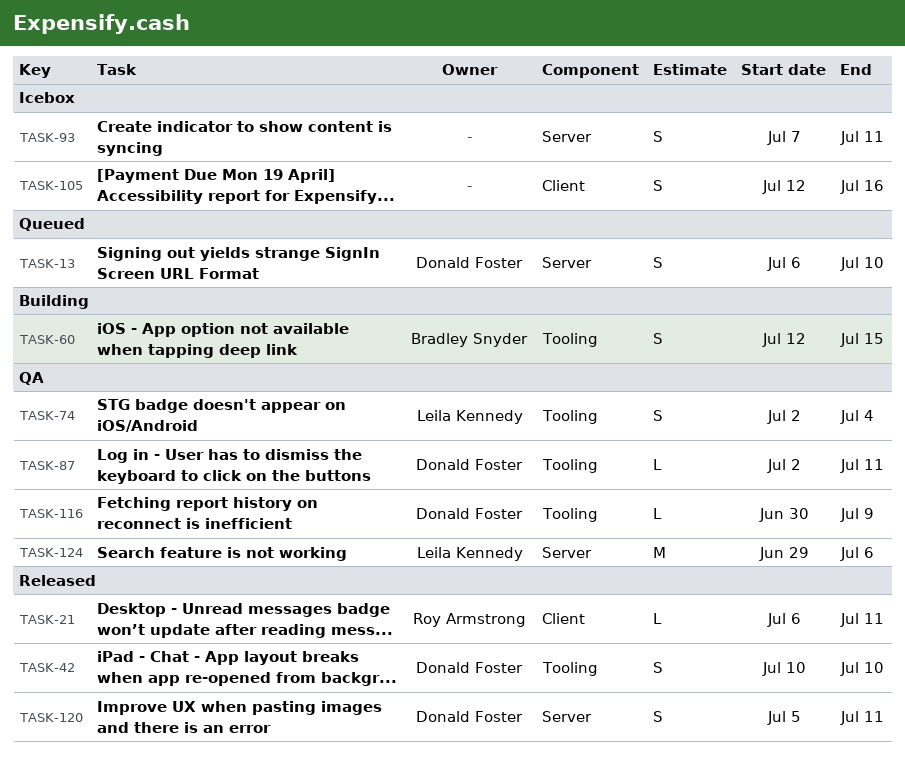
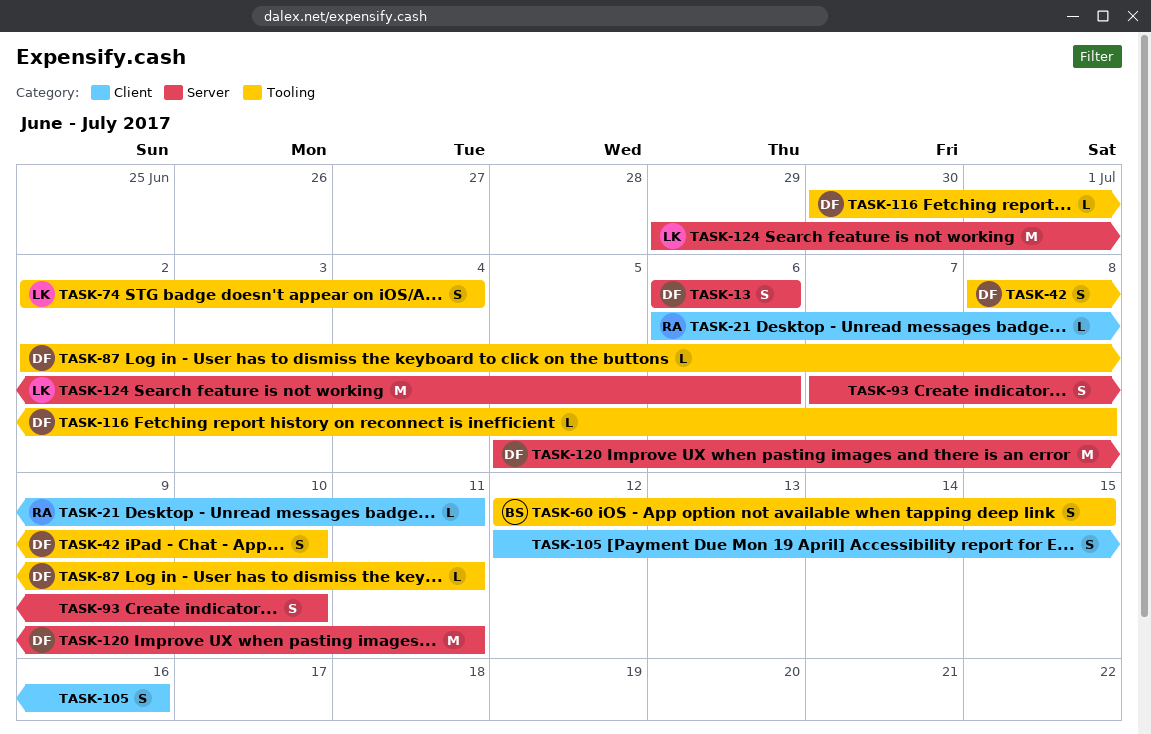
TASK-13, due: Jul 10 -> Jul 6
TASK-42, start: Jul 10 -> Jul 8
TASK-93, due: Jul 11 -> Jul 10
TASK-116, due: Jul 9 -> Jul 8
TASK-120, estimate: S -> M

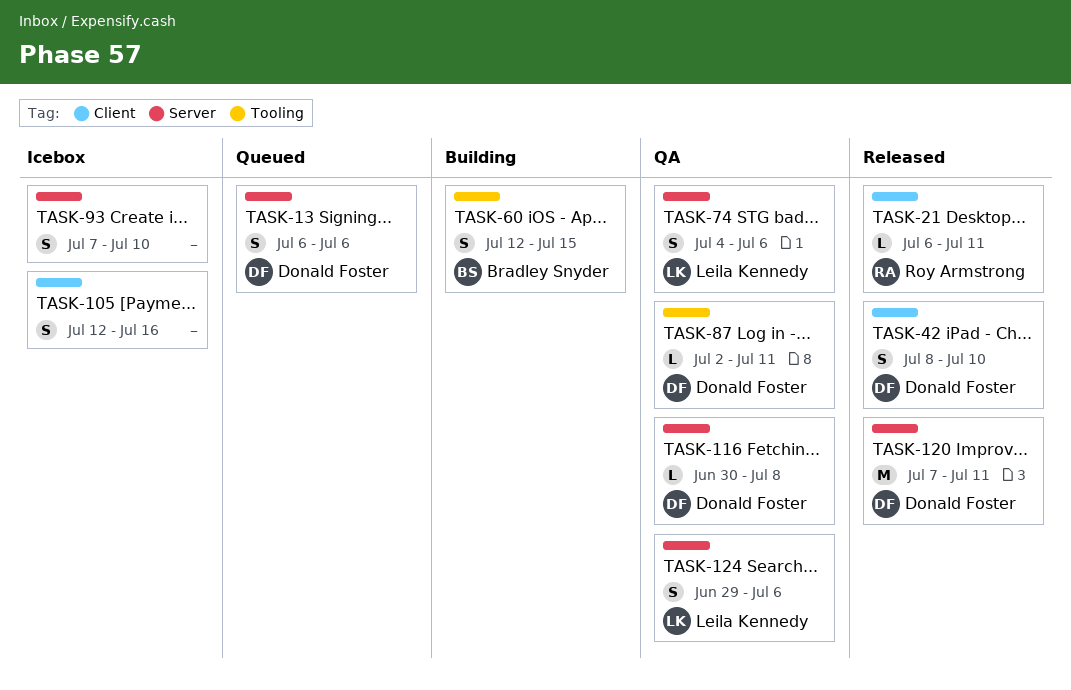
TASK-42, label: Tooling -> Client
TASK-74, label: Tooling -> Server
TASK-74, start: Jul 2 -> Jul 4
TASK-74, due: Jul 4 -> Jul 6
TASK-116, label: Tooling -> Server
TASK-120, start: Jul 5 -> Jul 7
TASK-124, estimate: M -> S

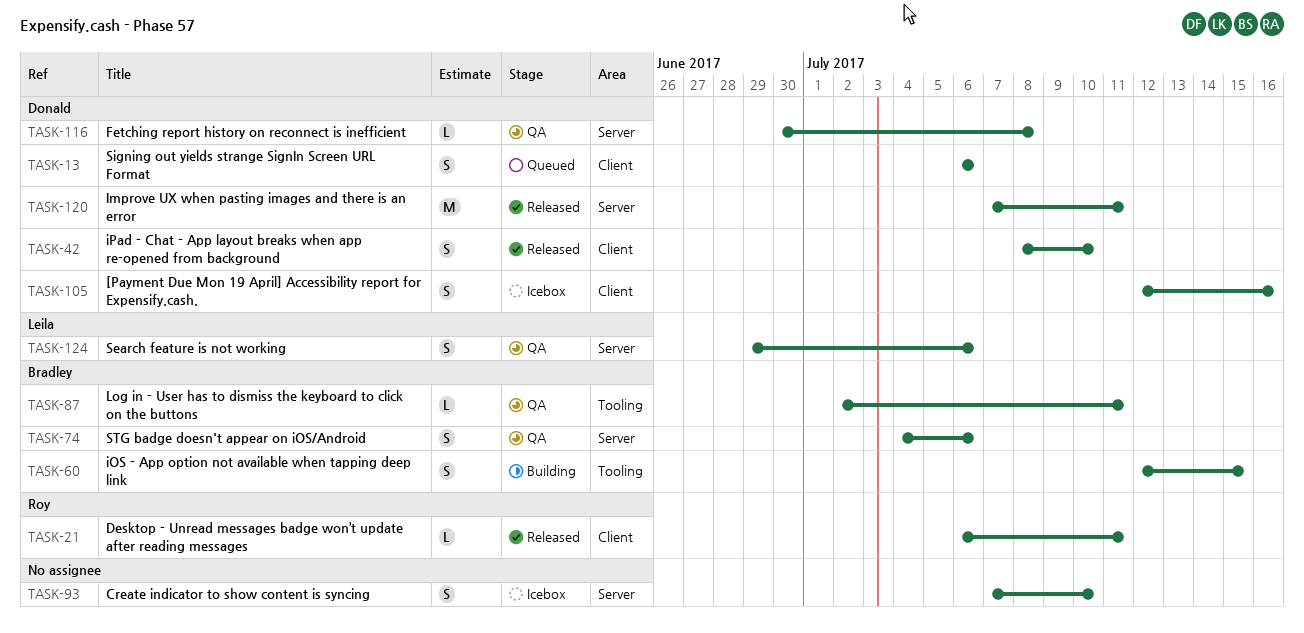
TASK-13, label: Server -> Client
TASK-74, owner: Leila Kennedy -> Bradley Snyder
TASK-87, owner: Donald Foster -> Bradley Snyder
TASK-105, owner: none -> Donald Foster

